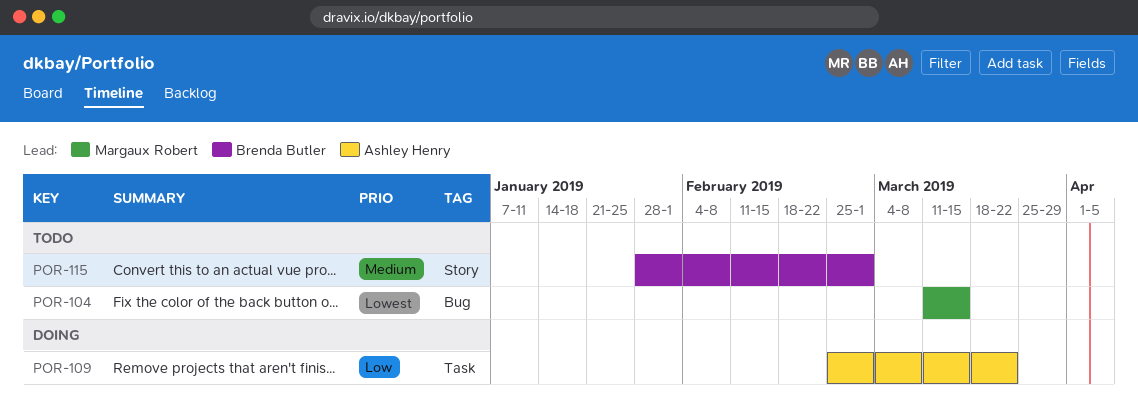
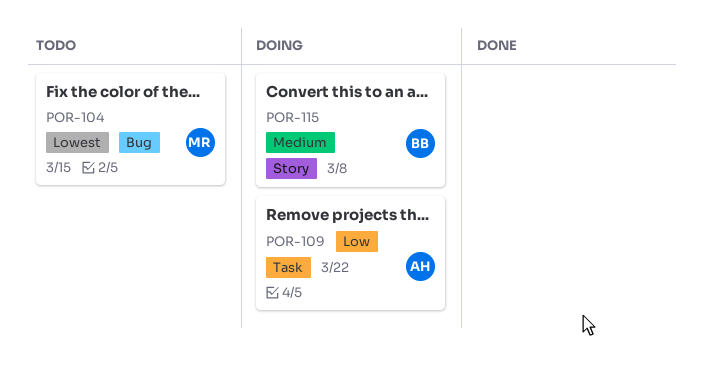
POR-115, status: Todo -> Doing
POR-115, due: Mar 1 -> Mar 8

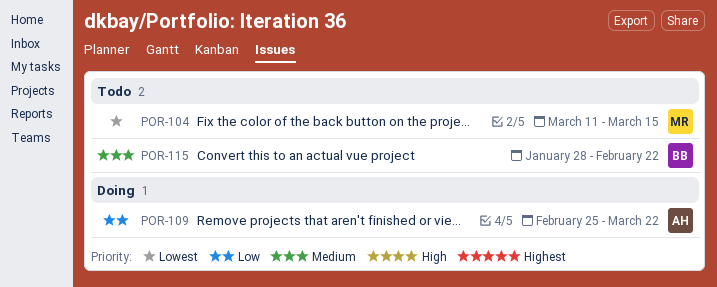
POR-115, status: Doing -> Todo
POR-115, due: Mar 8 -> Feb 22

